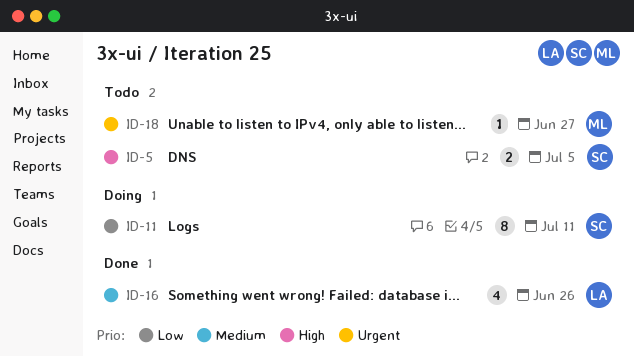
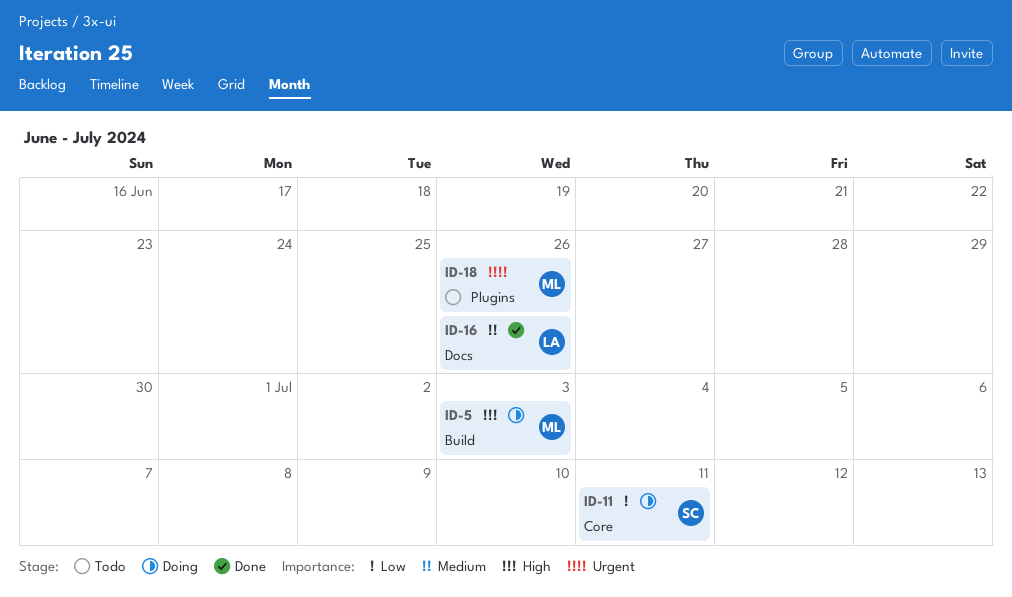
ID-5, status: Todo -> Doing
ID-5, owner: SC -> ML
ID-5, due: Jul 5 -> Jul 3
ID-18, due: Jun 27 -> Jun 26

